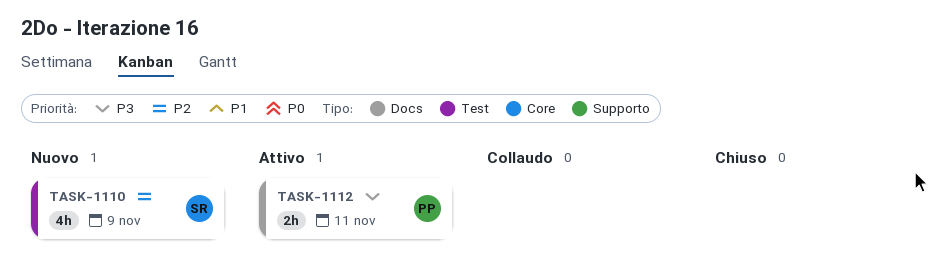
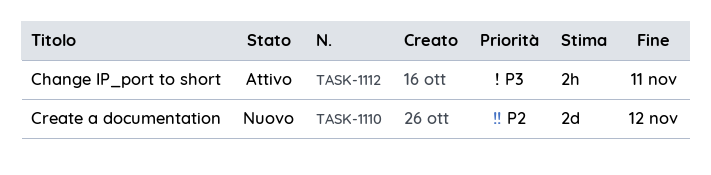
TASK-1110, estimate: 4h -> 2d
TASK-1110, due: Nov 9 -> Nov 12

